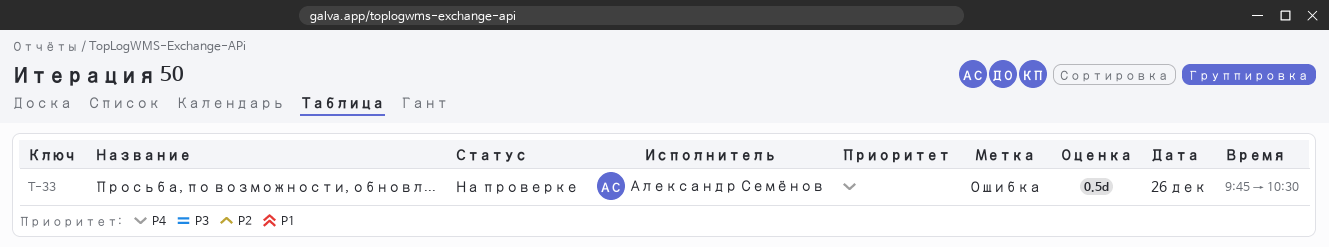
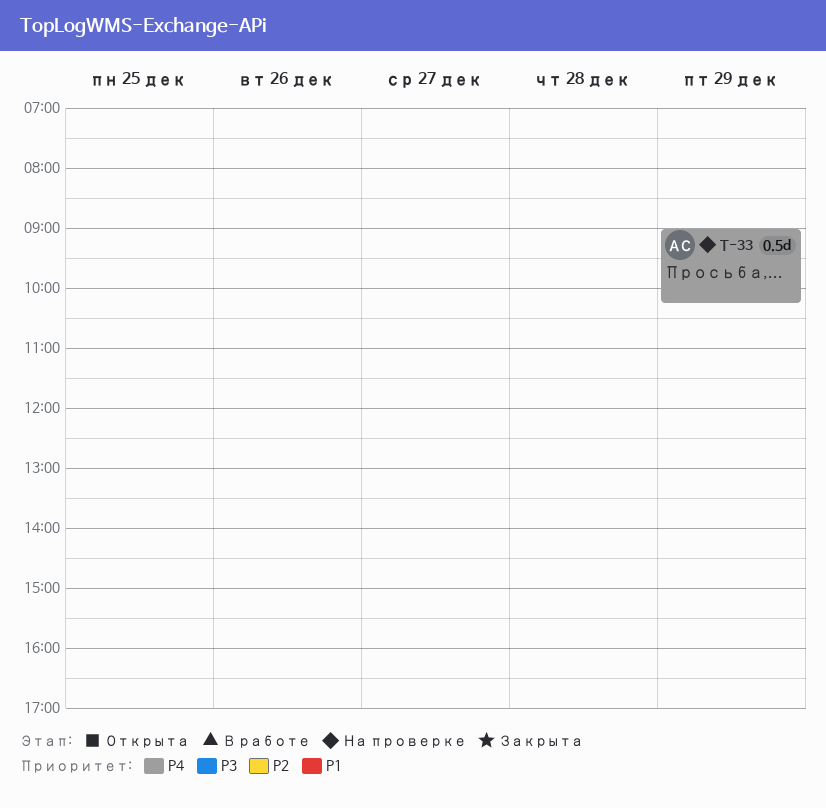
T-33, day: Dec 26 -> Dec 29
T-33, begins: 09:45 -> 09:00
T-33, ends: 10:30 -> 10:15

